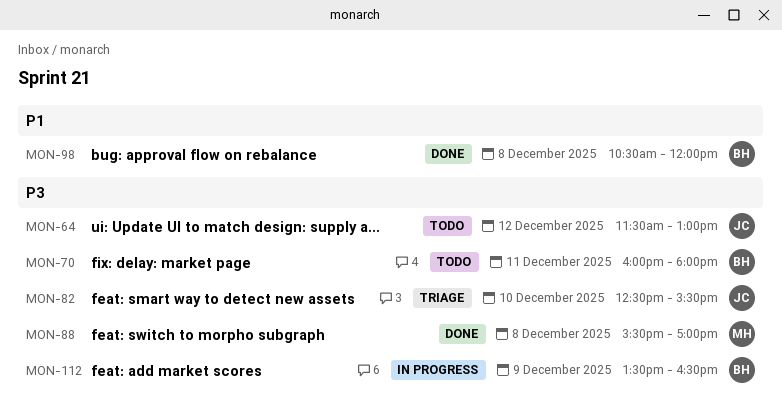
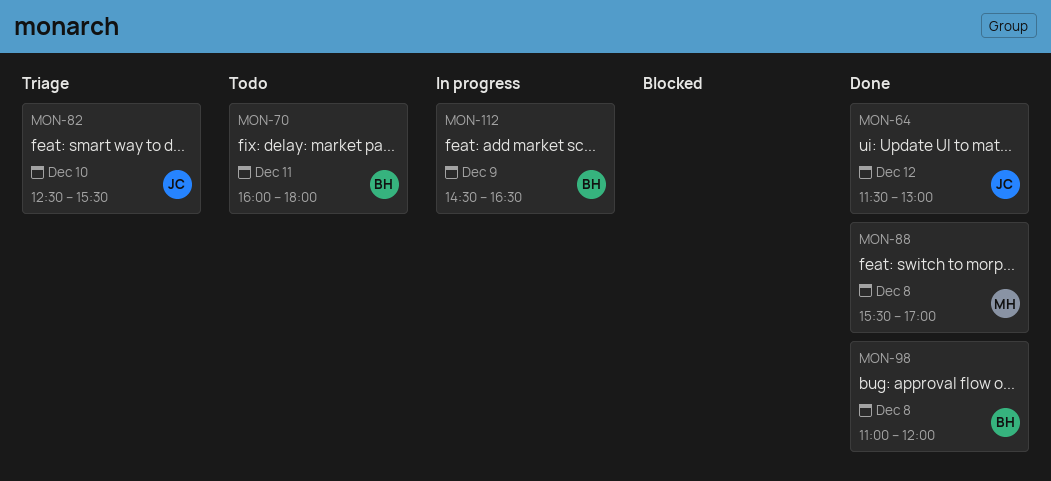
MON-64, status: Todo -> Done
MON-98, begins: 10:30 -> 11:00
MON-112, begins: 13:30 -> 14:30

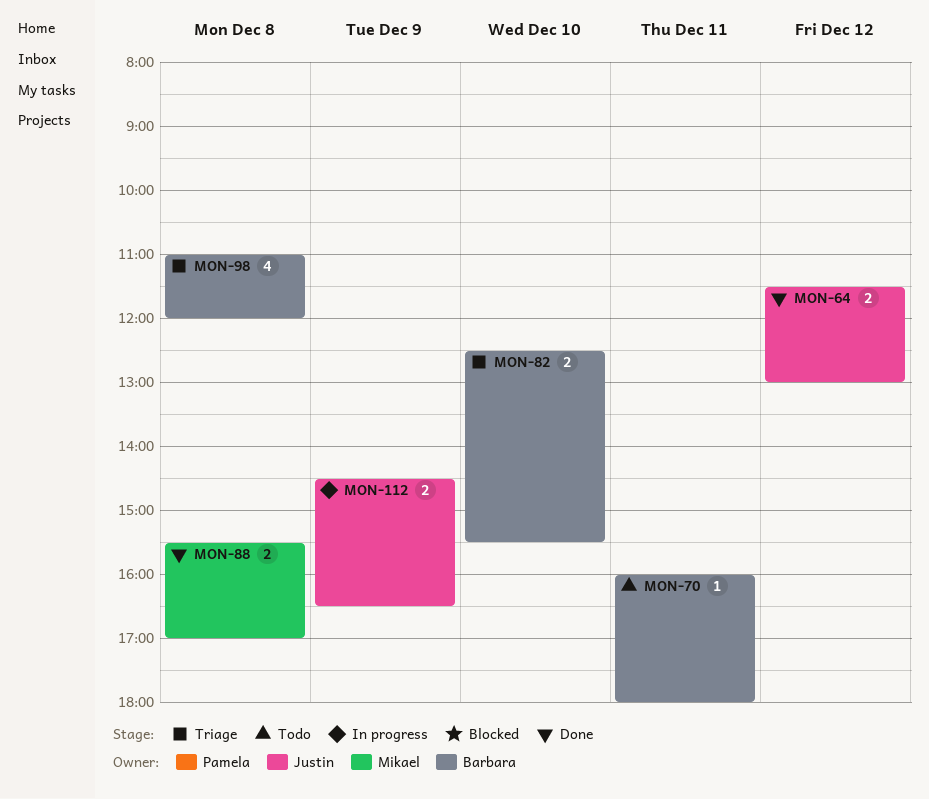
MON-82, owner: Justin -> Barbara
MON-98, status: Done -> Triage
MON-112, owner: Barbara -> Justin

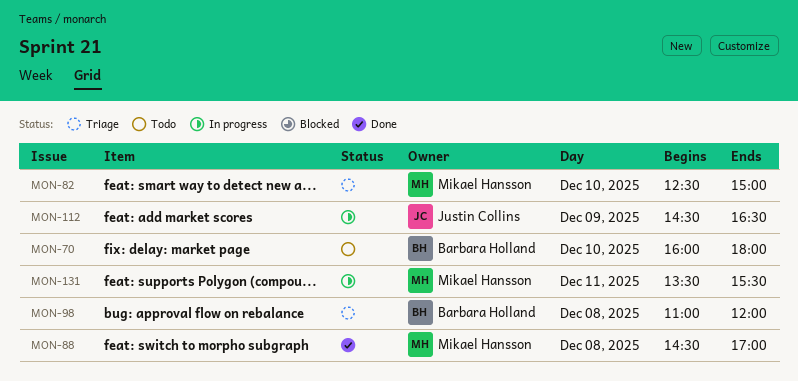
MON-64: present -> none
MON-70, day: Dec 11 -> Dec 10
MON-82, owner: Barbara Holland -> Mikael Hansson
MON-82, ends: 15:30 -> 15:00
MON-88, begins: 15:30 -> 14:30
MON-131: none -> present

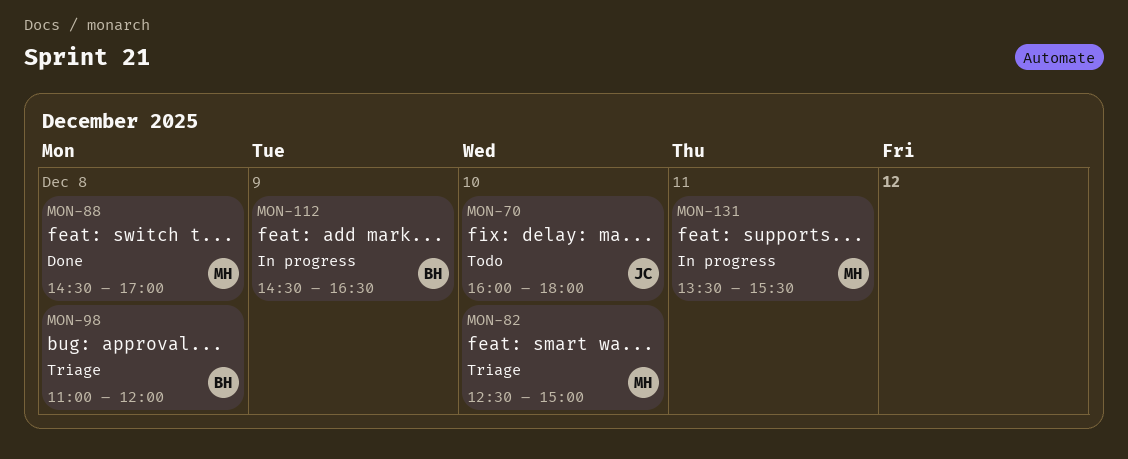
MON-70, owner: Barbara Holland -> Justin Collins
MON-112, owner: Justin Collins -> Barbara Holland

